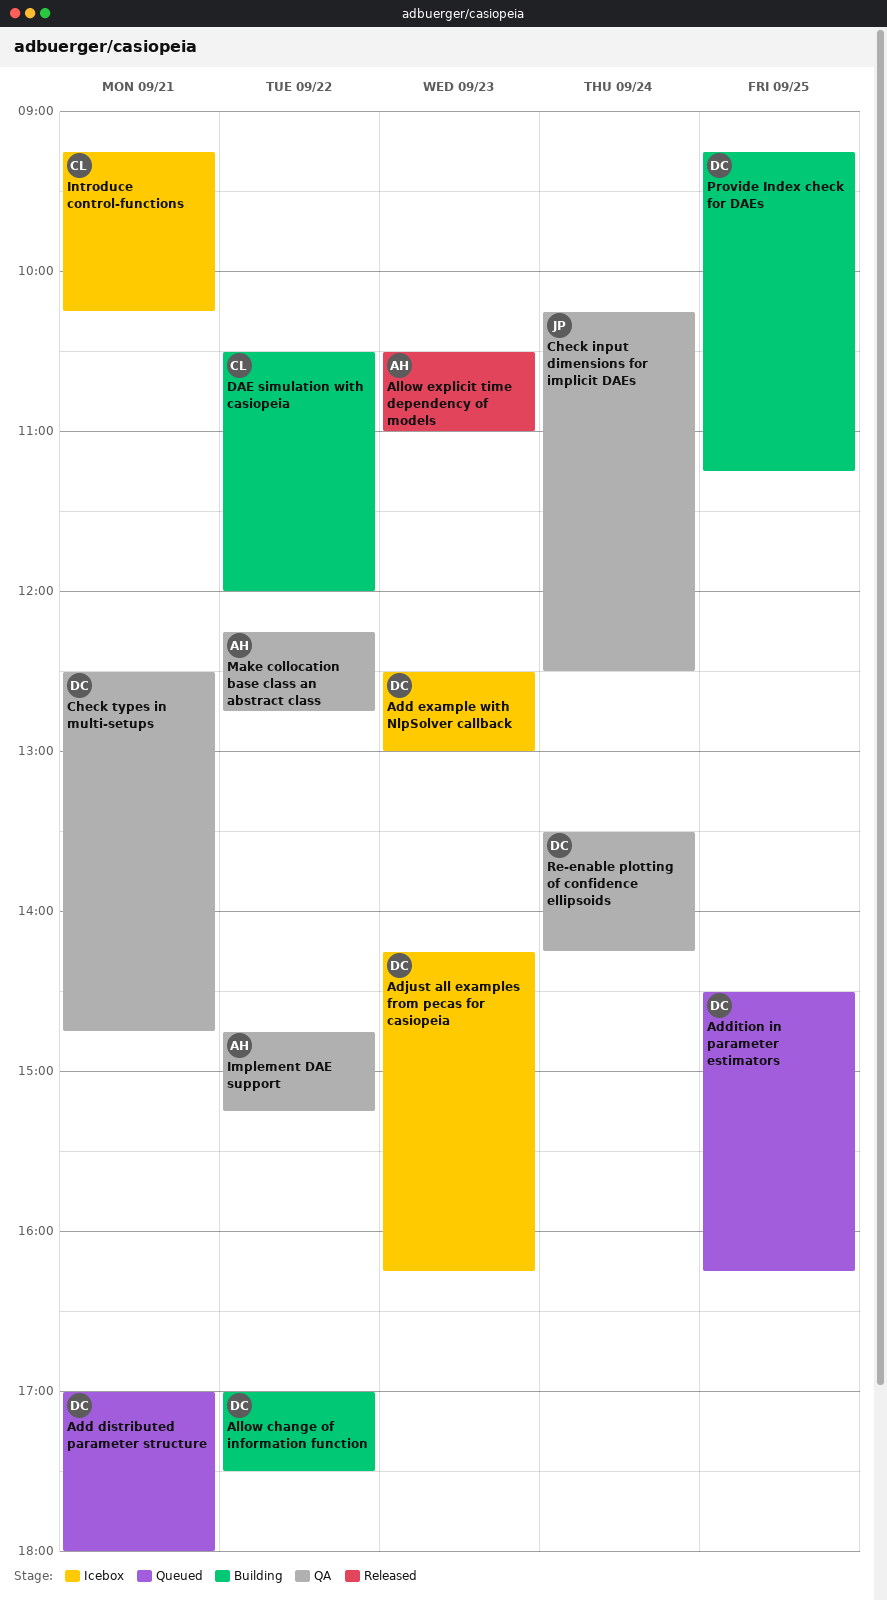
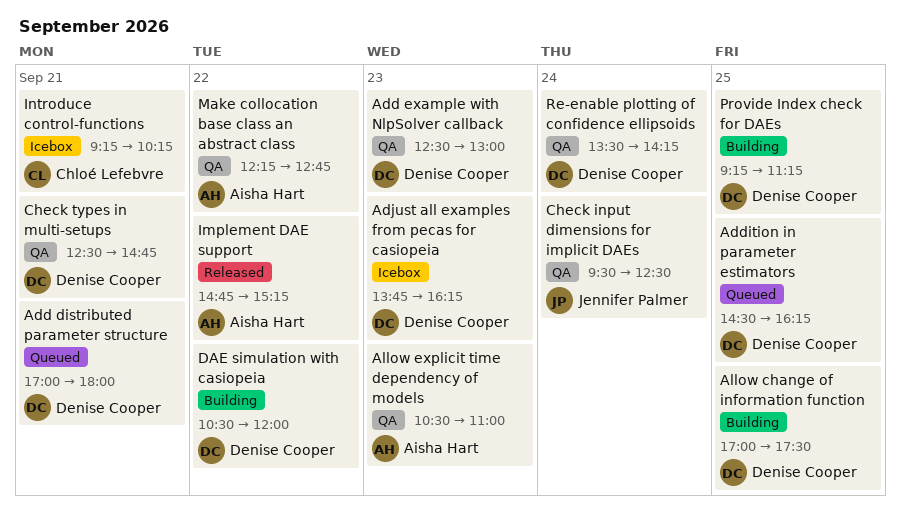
Add example with NlpSolver callback, status: Icebox -> QA
Adjust all examples from pecas for casiopeia, begins: 14:15 -> 13:45
Allow change of information function, day: Sep 22 -> Sep 25
Allow explicit time dependency of models, status: Released -> QA
Check input dimensions for implicit DAEs, begins: 10:15 -> 09:30
DAE simulation with casiopeia, owner: Chloé Lefebvre -> Denise Cooper
Implement DAE support, status: QA -> Released

